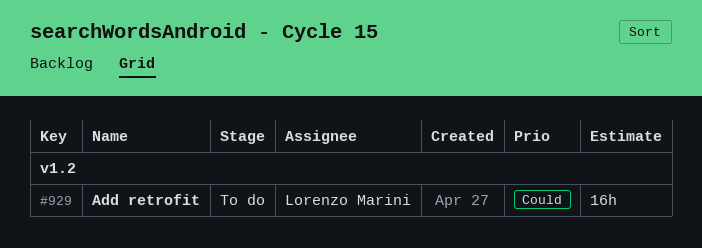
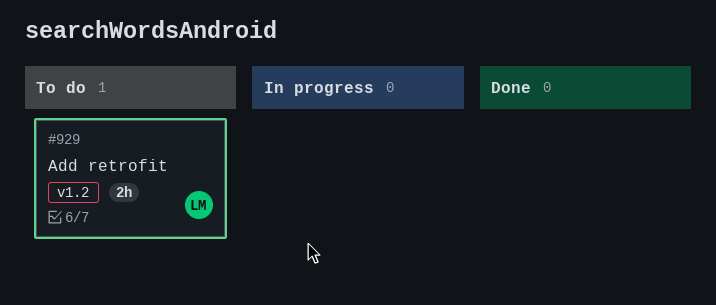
#929, estimate: 16h -> 2h

